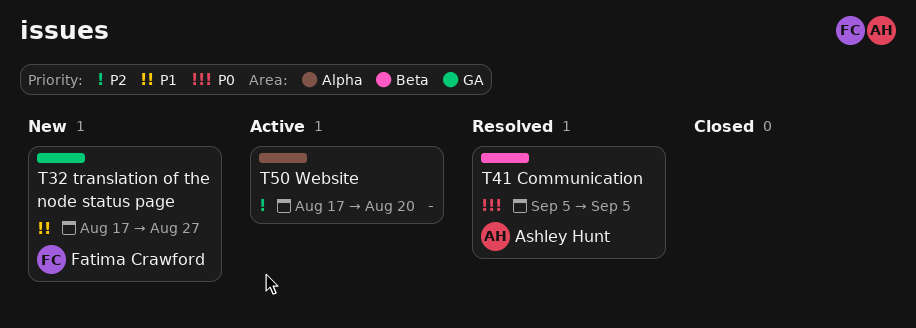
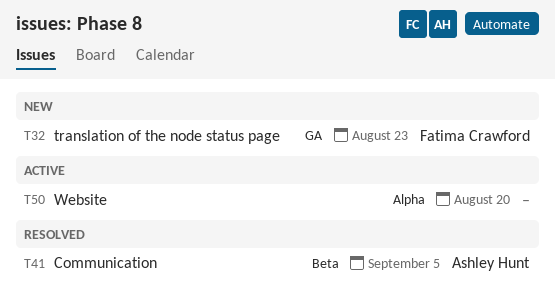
T32, due: Aug 27 -> Aug 23

